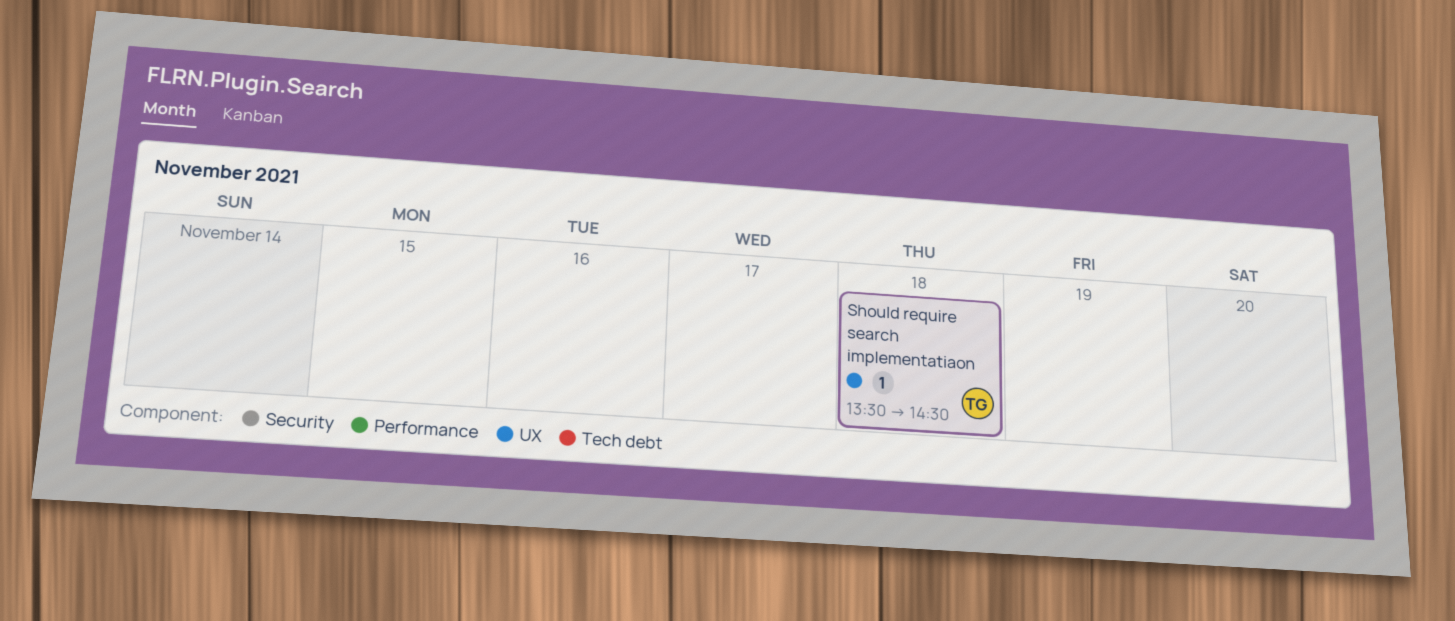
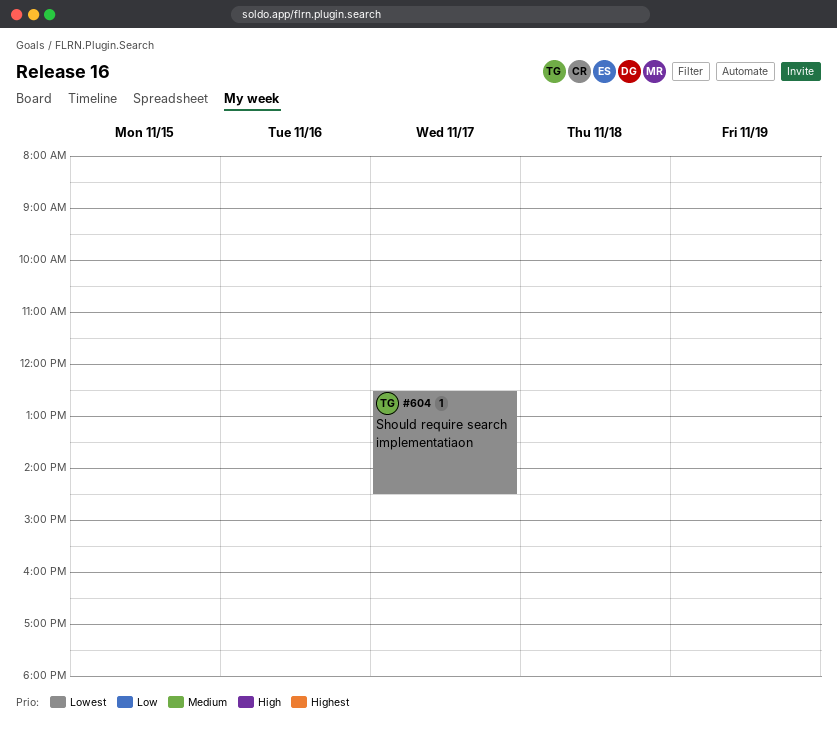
Should require search implementatiaon, day: Nov 18 -> Nov 17
Should require search implementatiaon, begins: 13:30 -> 12:30

